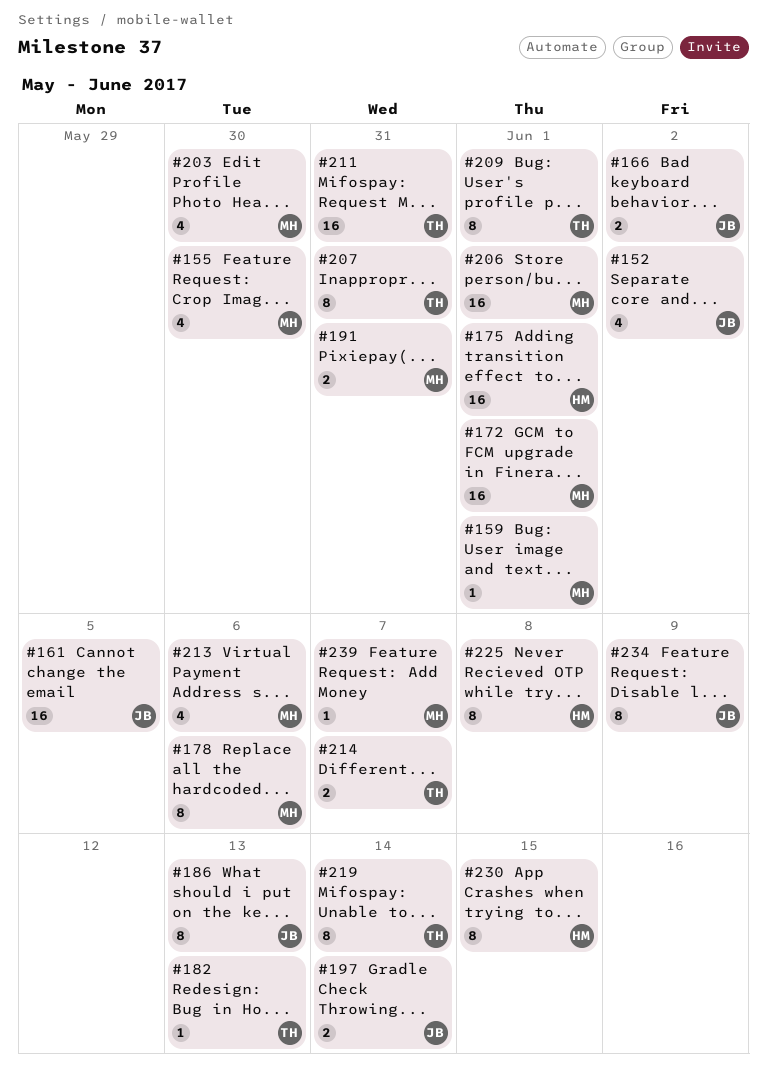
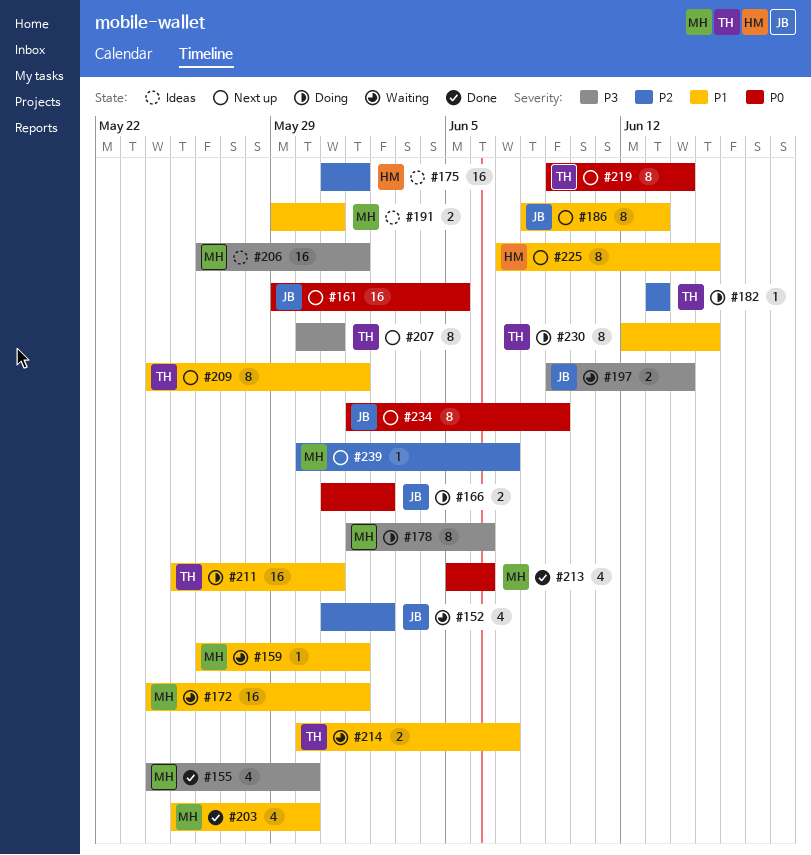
#225, due: Jun 8 -> Jun 15
#230, owner: HM -> TH

